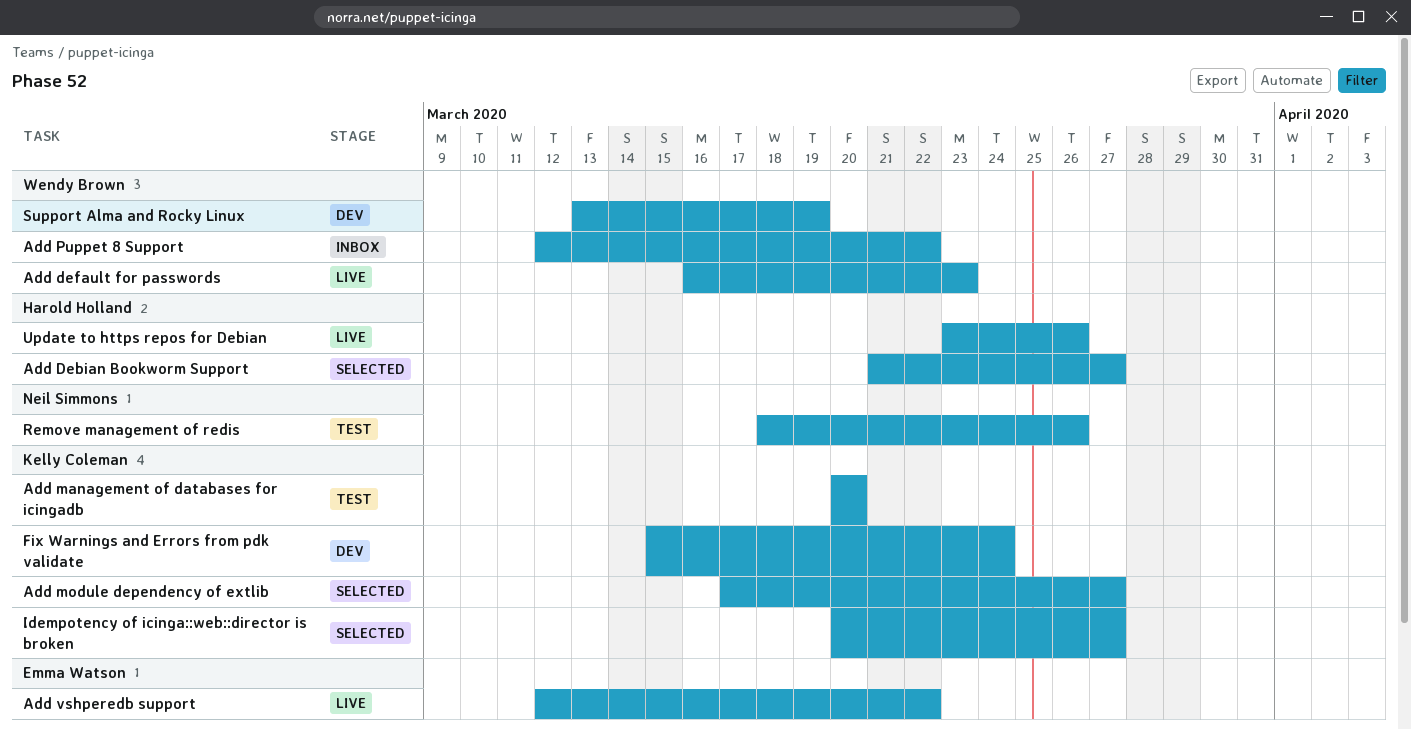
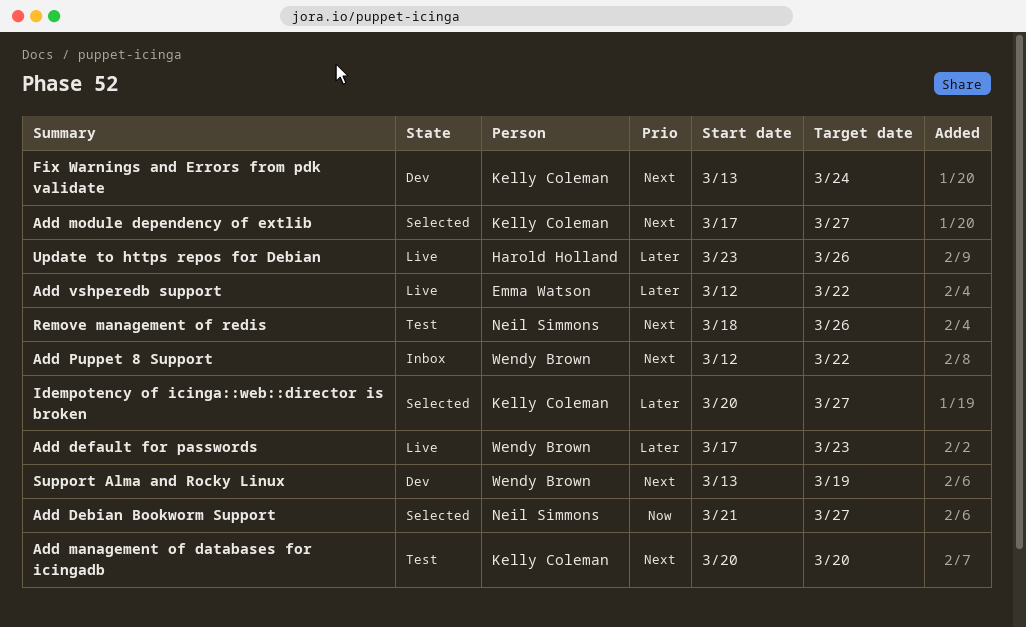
Add Debian Bookworm Support, owner: Harold Holland -> Neil Simmons
Add default for passwords, start: Mar 16 -> Mar 17
Fix Warnings and Errors from pdk validate, start: Mar 15 -> Mar 13

